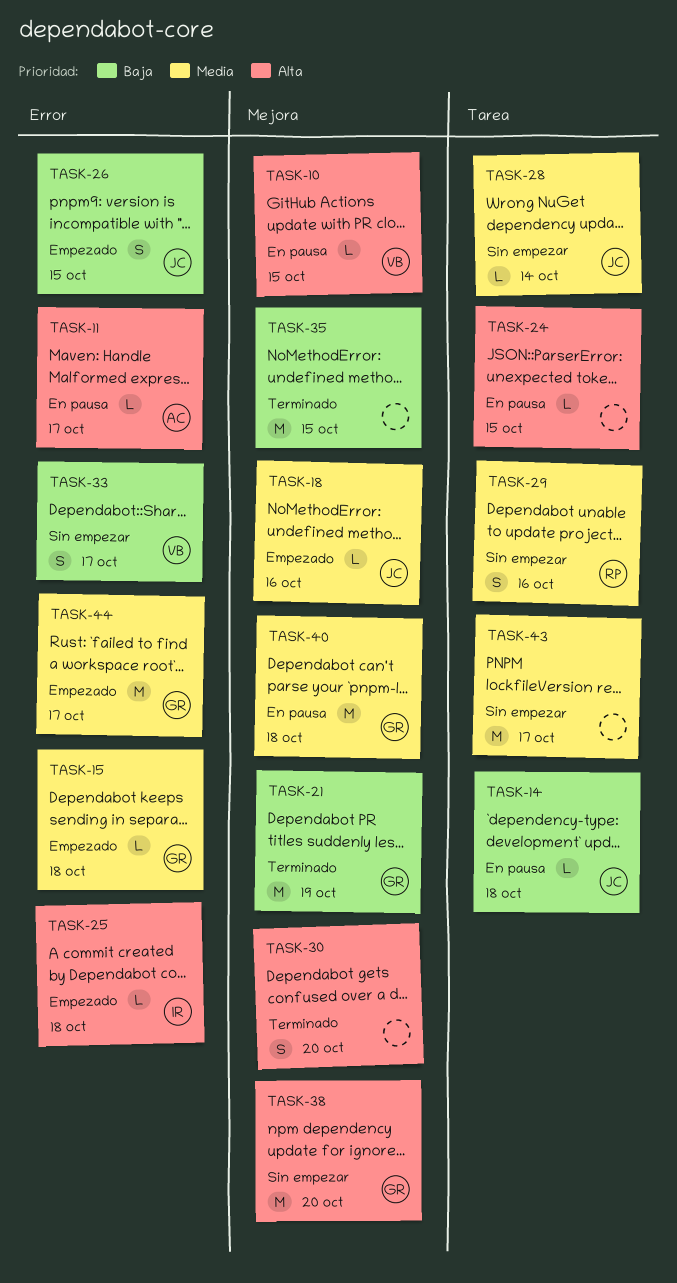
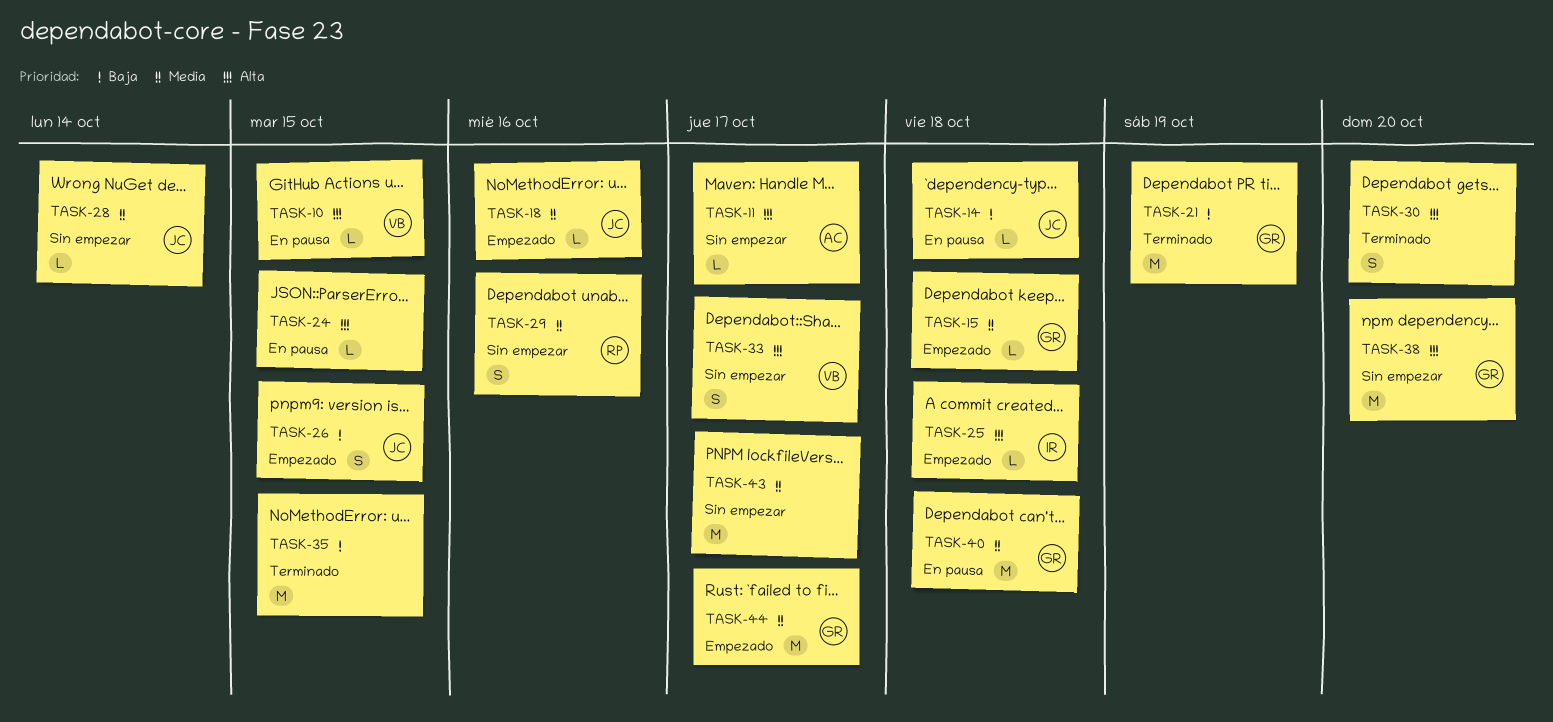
TASK-11, status: En pausa -> Sin empezar
TASK-33, priority: Baja -> Alta

